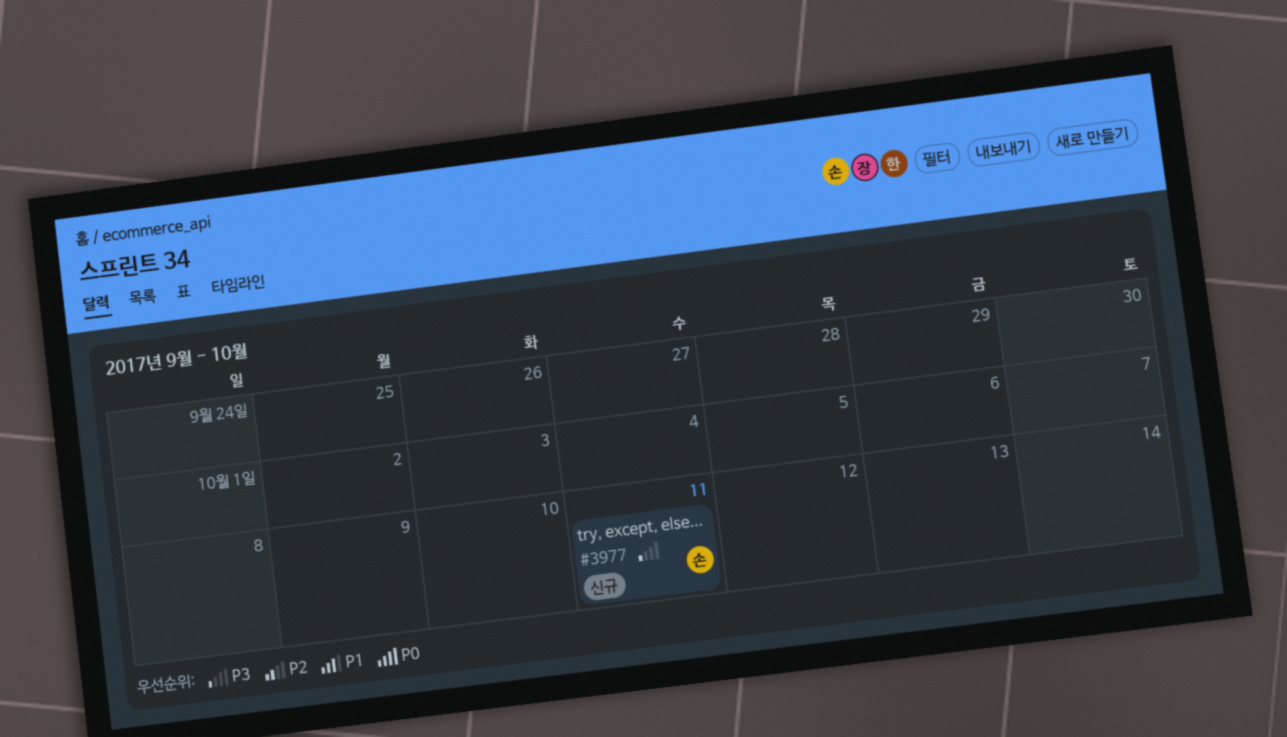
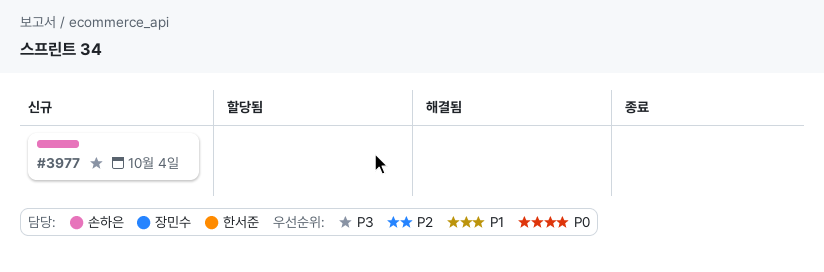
#3977, due: Oct 11 -> Oct 4

